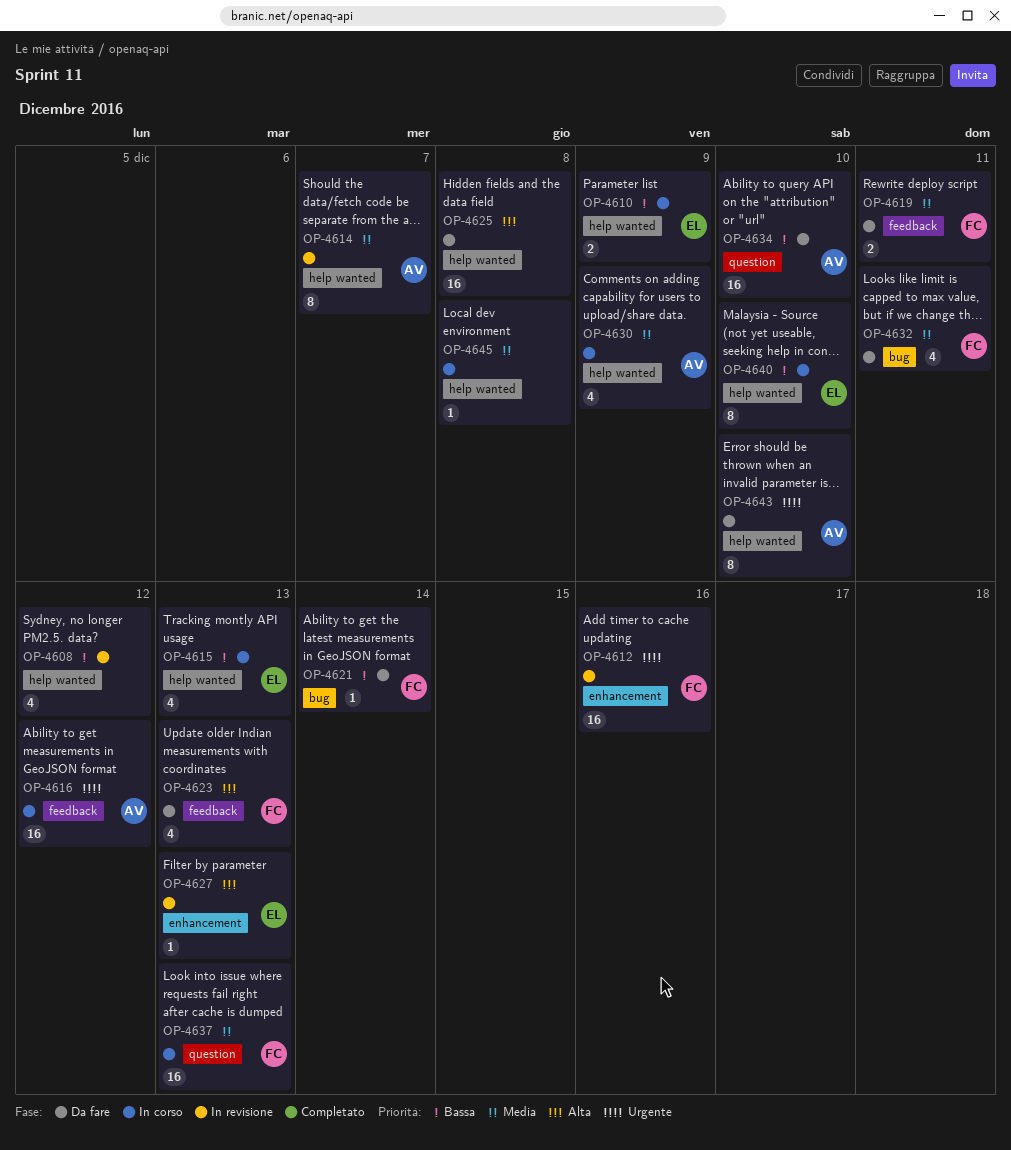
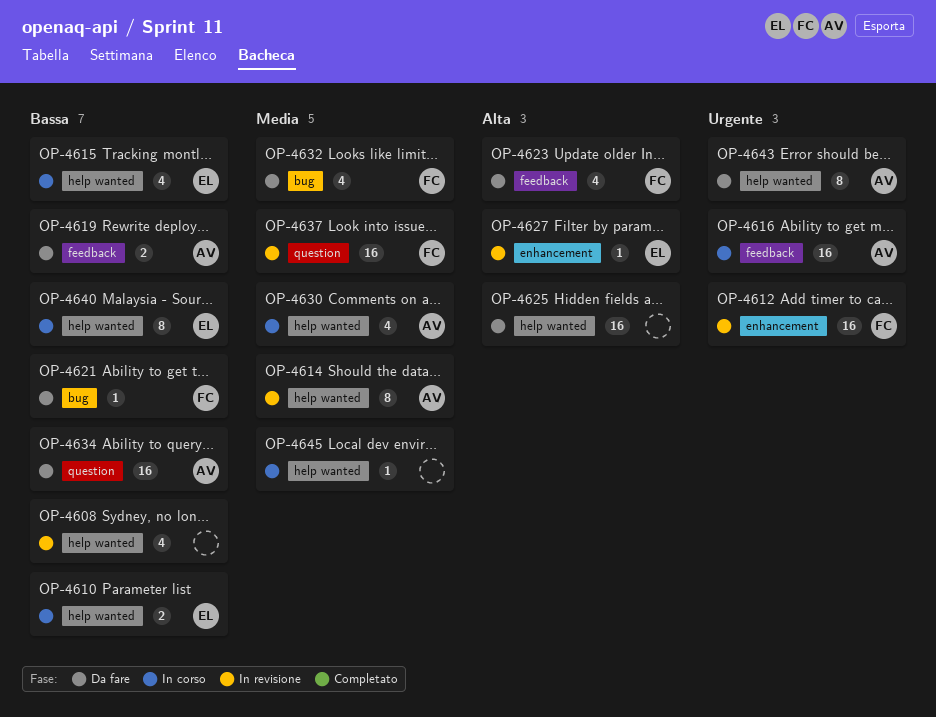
OP-4619, owner: FC -> AV
OP-4619, priority: Media -> Bassa
OP-4637, status: In corso -> In revisione

